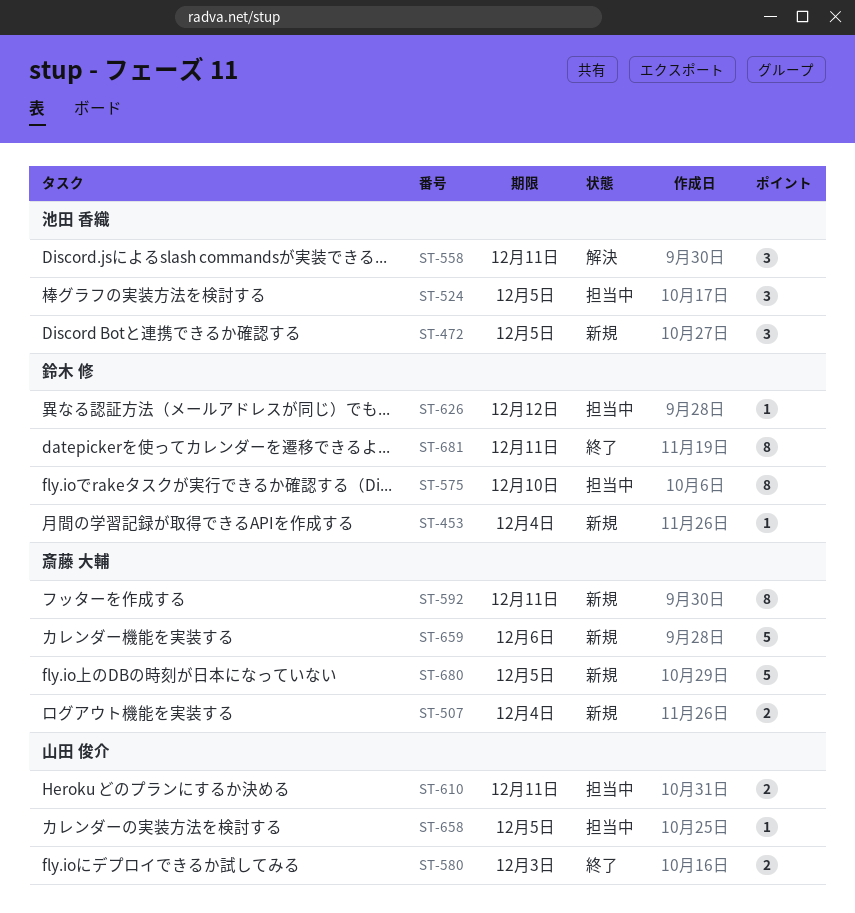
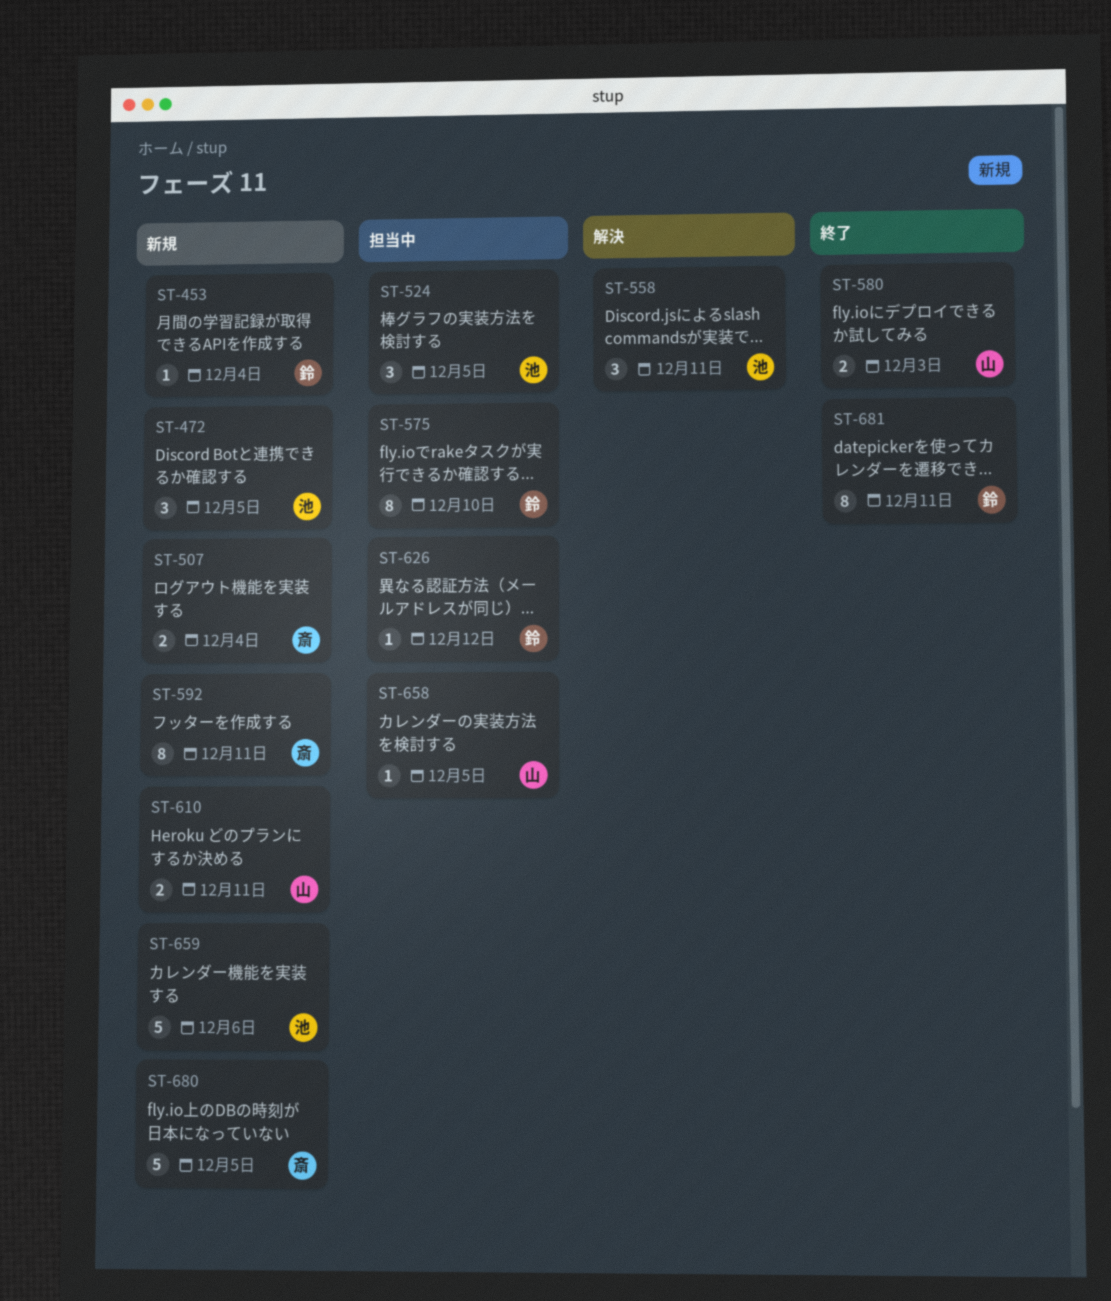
ST-610, status: 担当中 -> 新規
ST-659, owner: 斎藤 大輔 -> 池田 香織

